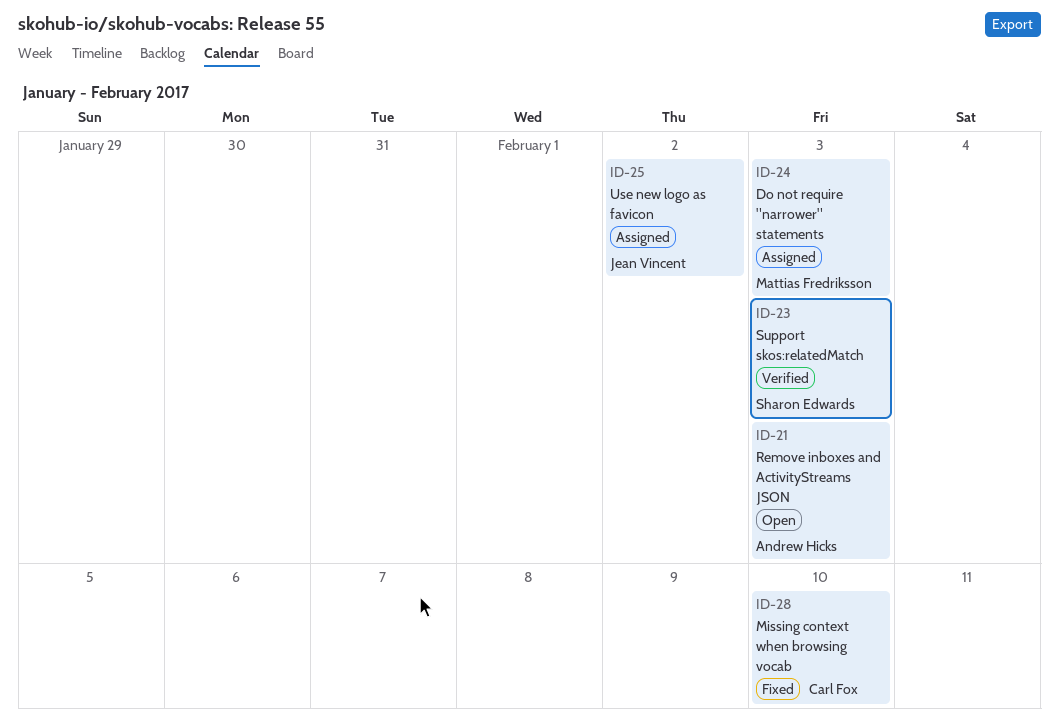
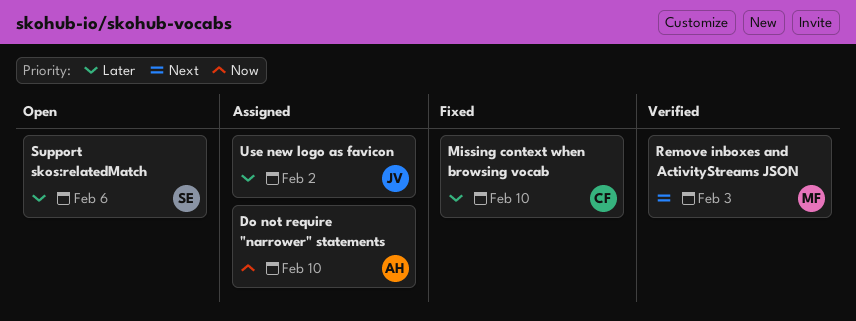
Do not require "narrower" statements, owner: Mattias Fredriksson -> Andrew Hicks
Do not require "narrower" statements, due: Feb 3 -> Feb 10
Remove inboxes and ActivityStreams JSON, status: Open -> Verified
Remove inboxes and ActivityStreams JSON, owner: Andrew Hicks -> Mattias Fredriksson
Support skos:relatedMatch, status: Verified -> Open
Support skos:relatedMatch, due: Feb 3 -> Feb 6

